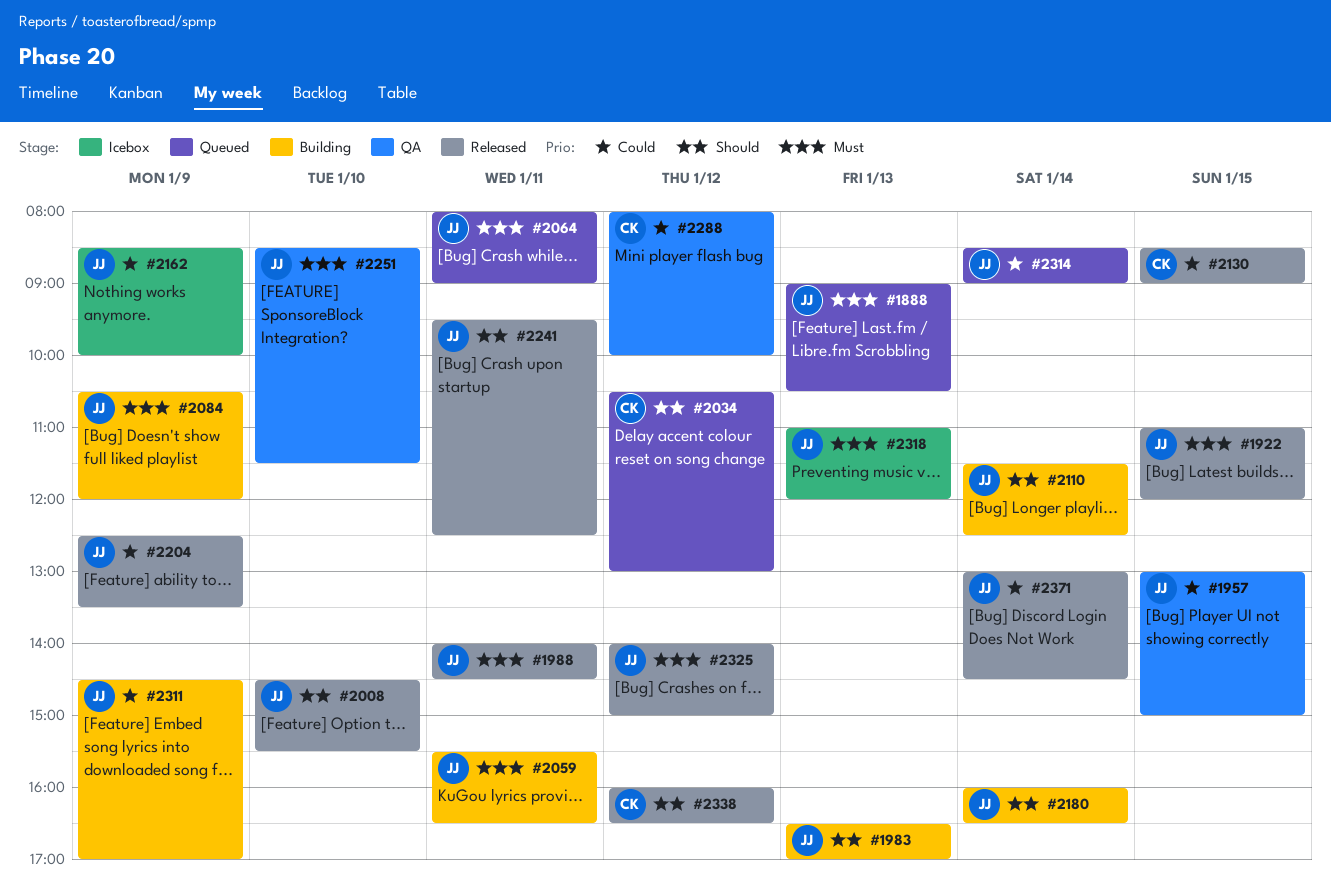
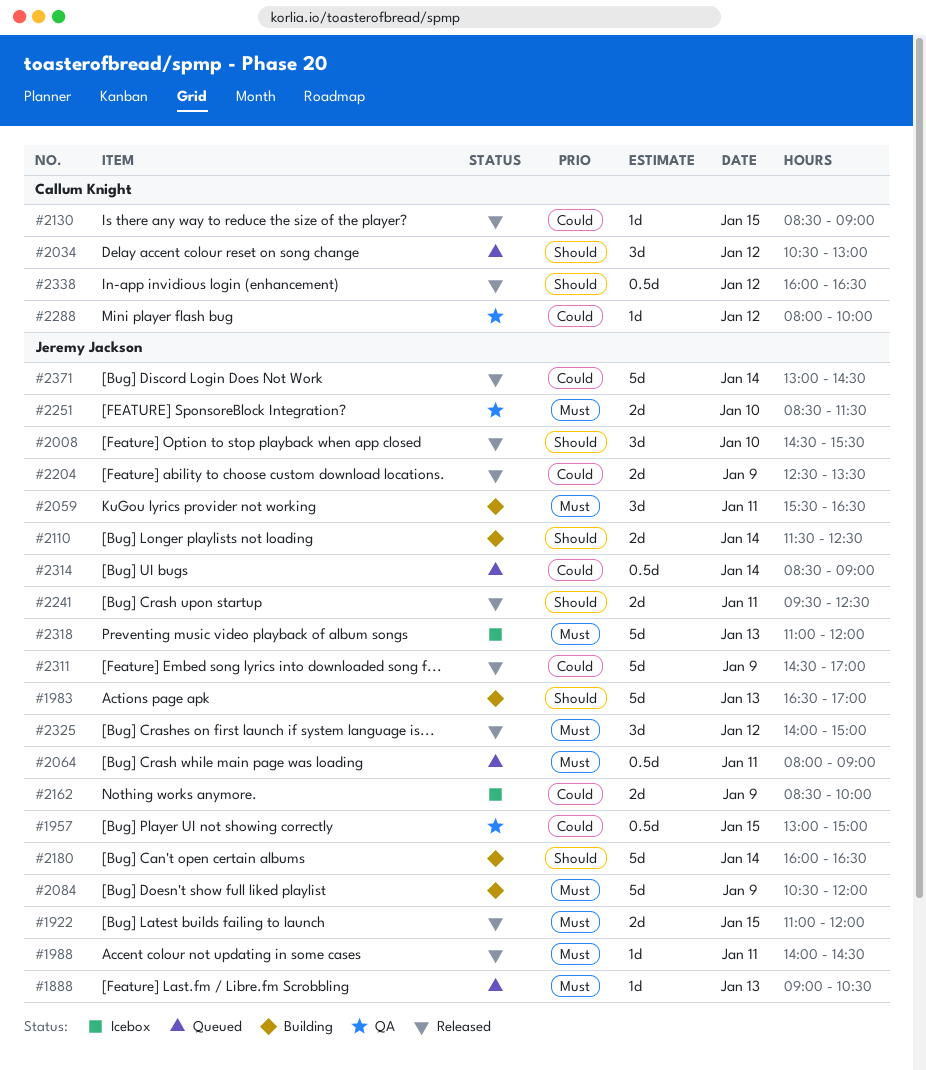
#2311, status: Building -> Released

